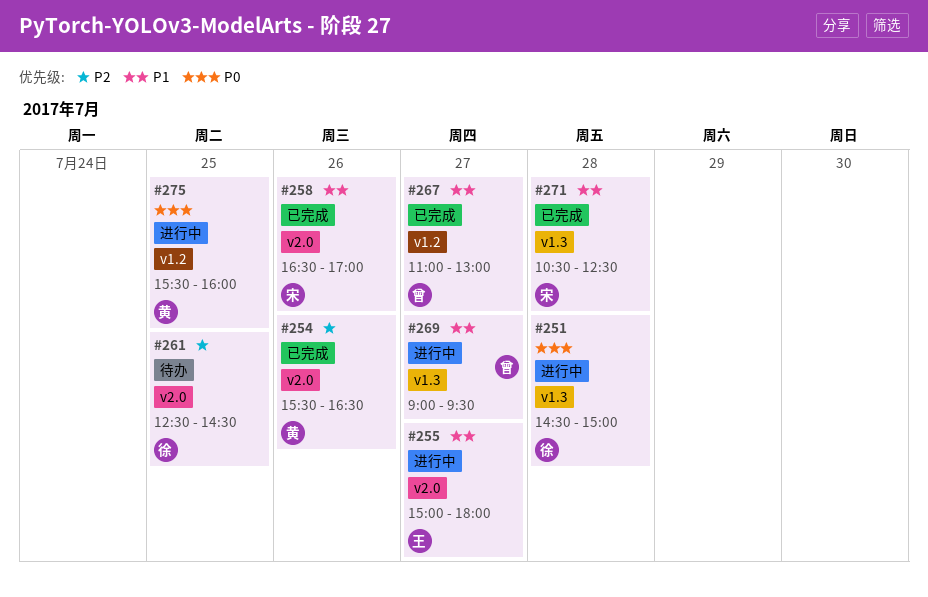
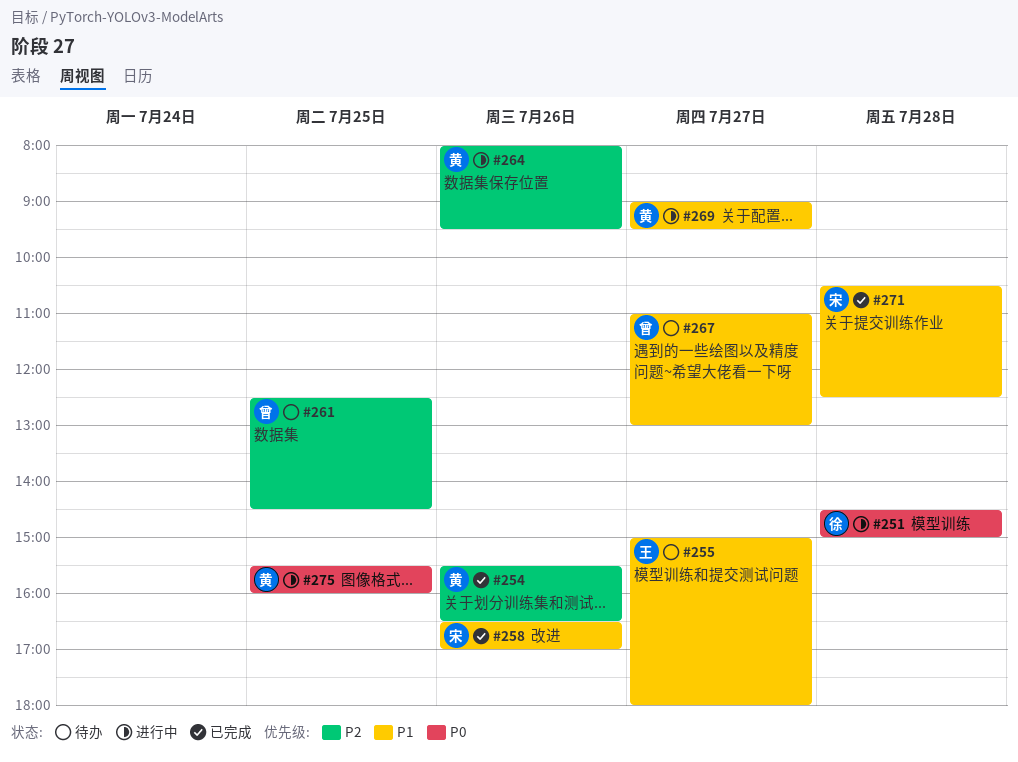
#255, status: 进行中 -> 待办
#261, owner: 徐 -> 曾
#264: none -> present
#267, status: 已完成 -> 待办
#269, owner: 曾 -> 黄

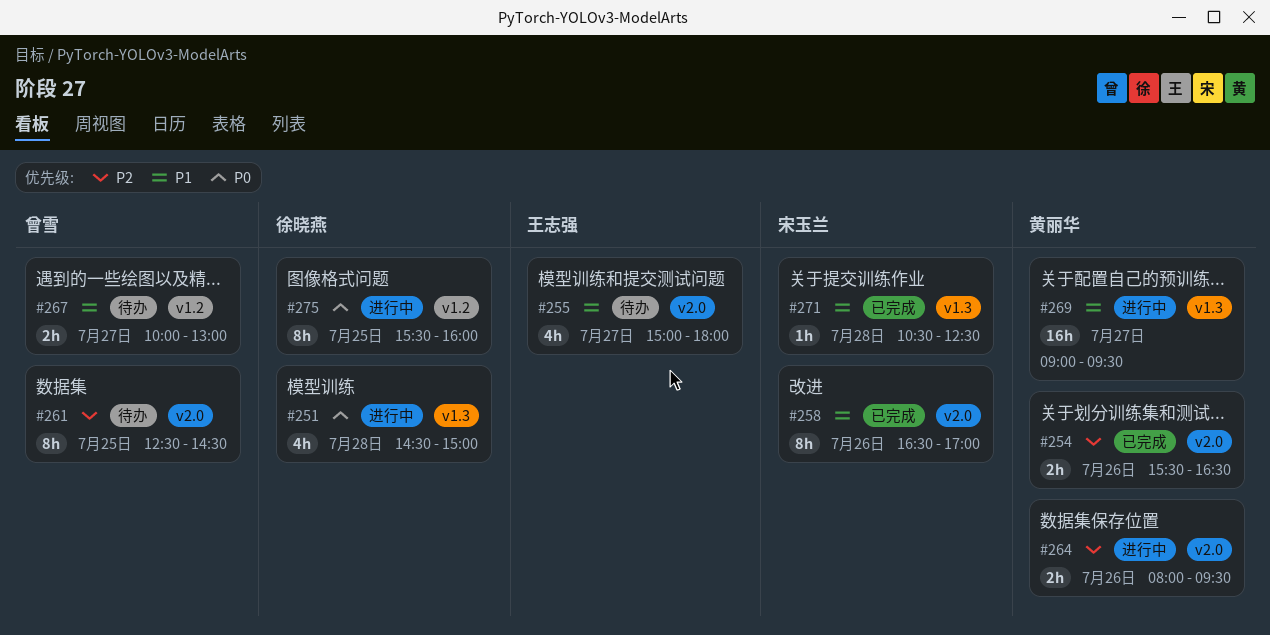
#267, begins: 11:00 -> 10:00
#275, owner: 黄丽华 -> 徐晓燕

